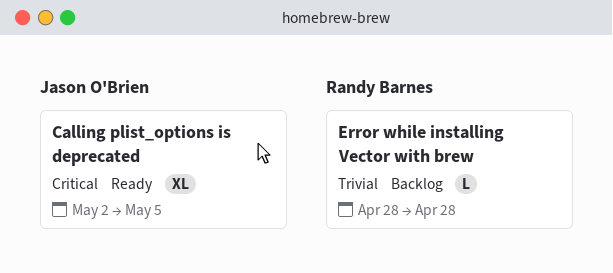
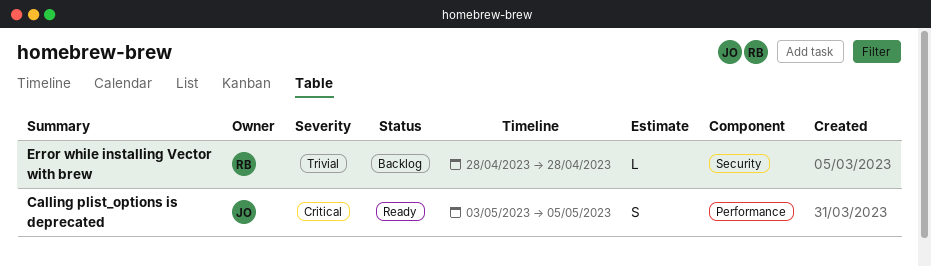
Calling plist_options is deprecated, estimate: XL -> S
Calling plist_options is deprecated, start: May 2 -> May 3

